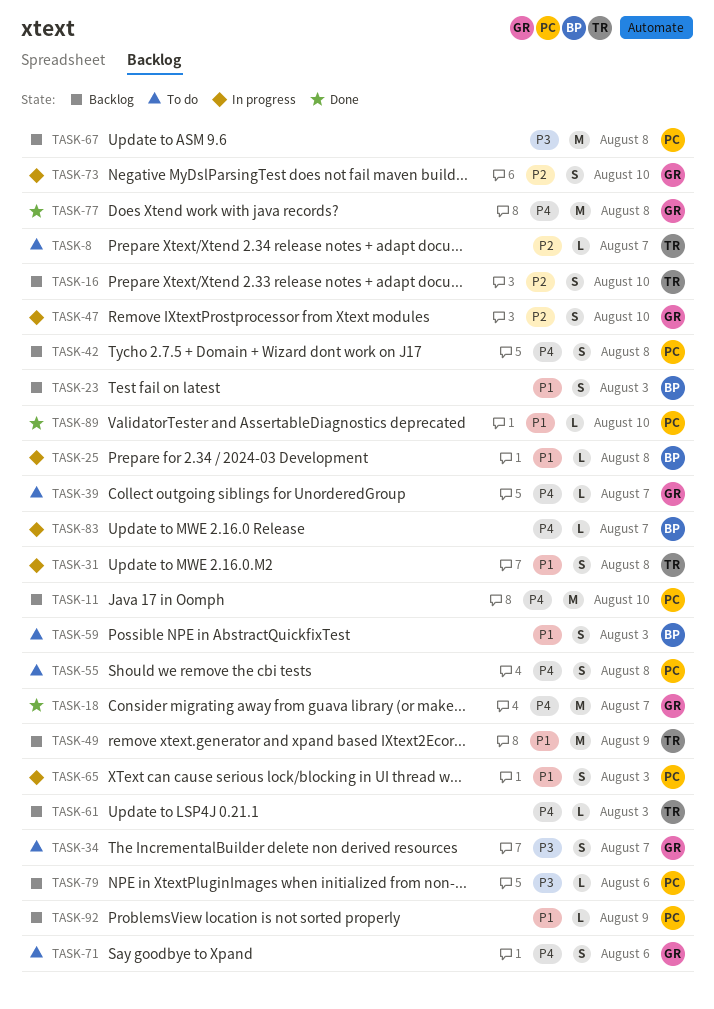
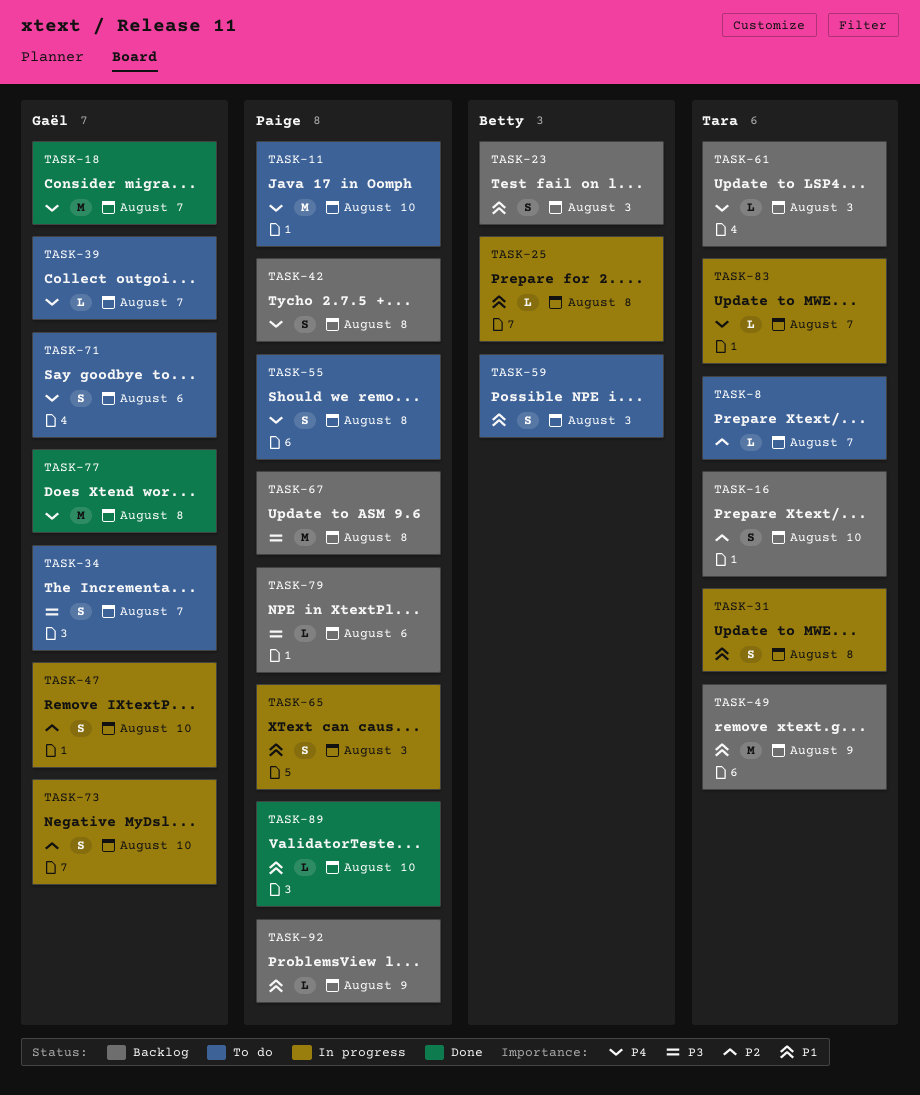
TASK-11, status: Backlog -> To do
TASK-83, owner: Betty -> Tara

